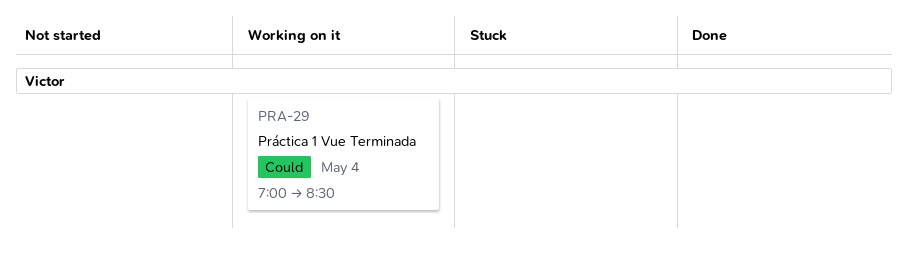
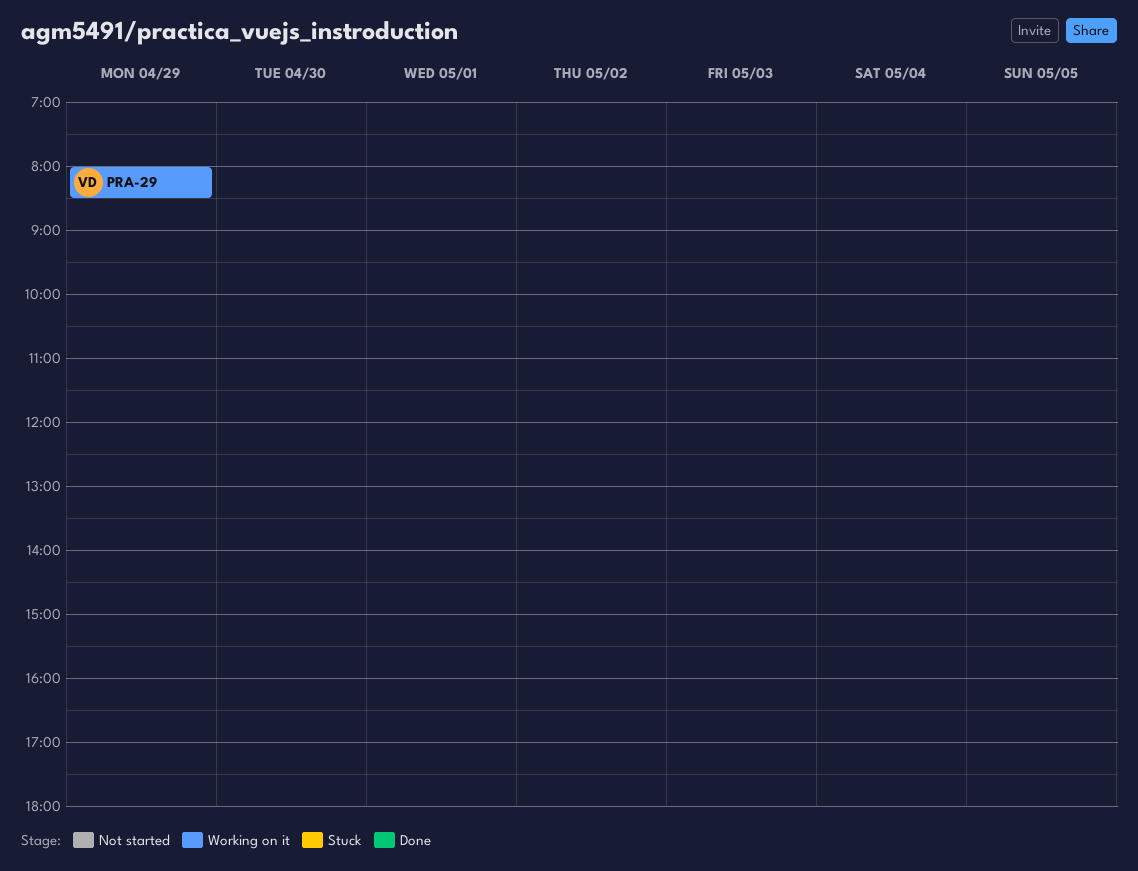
PRA-29, day: May 4 -> Apr 29
PRA-29, begins: 07:00 -> 08:00

